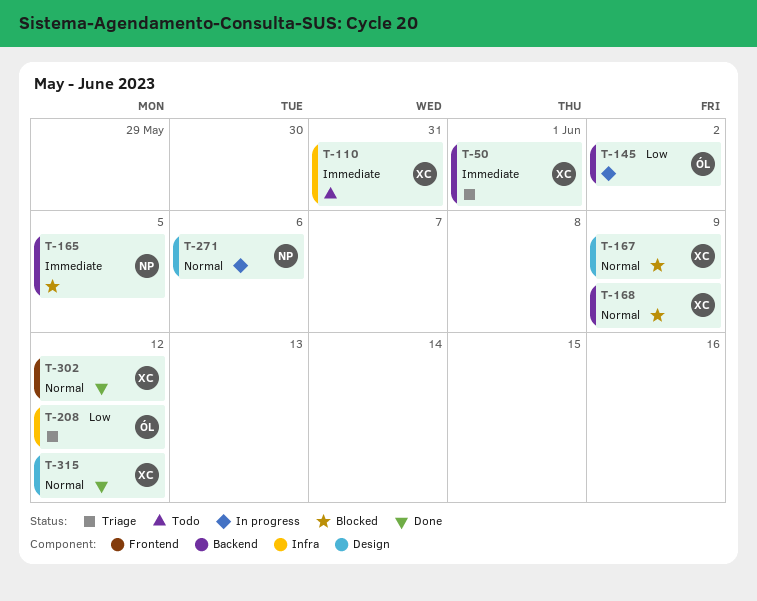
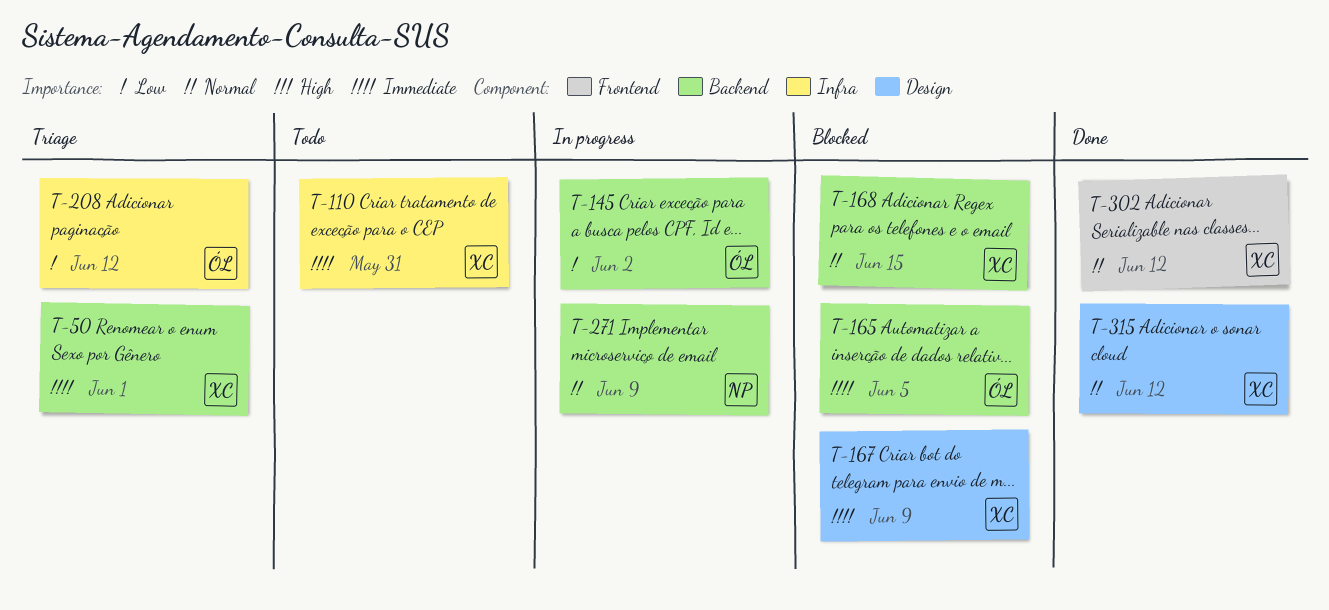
T-165, owner: NP -> ÓL
T-167, priority: Normal -> Immediate
T-168, due: Jun 9 -> Jun 15
T-271, label: Design -> Backend
T-271, due: Jun 6 -> Jun 9

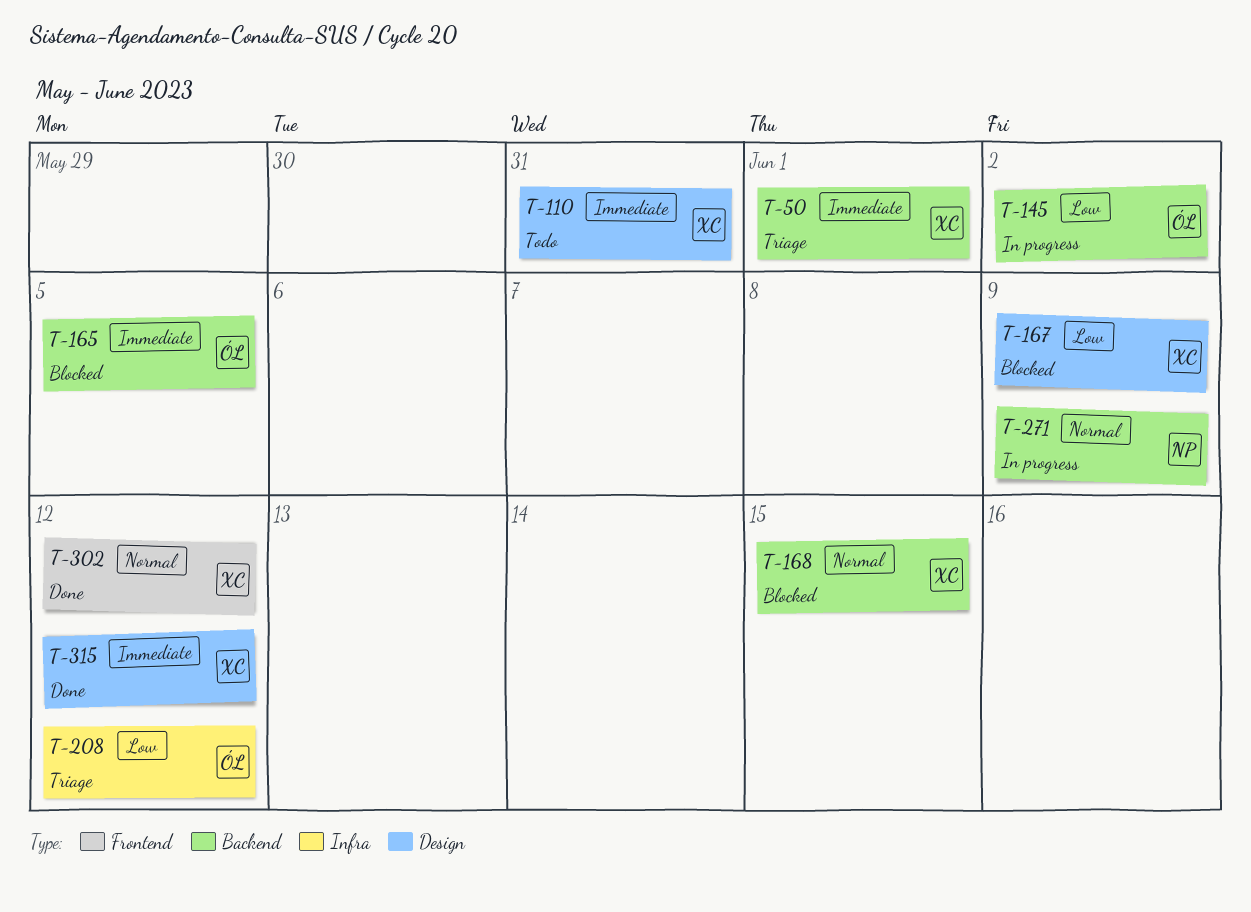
T-110, label: Infra -> Design
T-167, priority: Immediate -> Low
T-315, priority: Normal -> Immediate

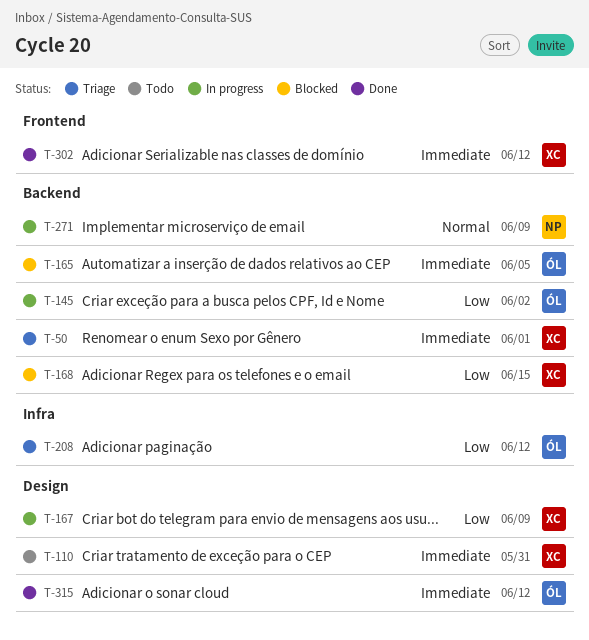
T-167, status: Blocked -> In progress
T-168, priority: Normal -> Low
T-302, priority: Normal -> Immediate
T-315, owner: XC -> ÓL

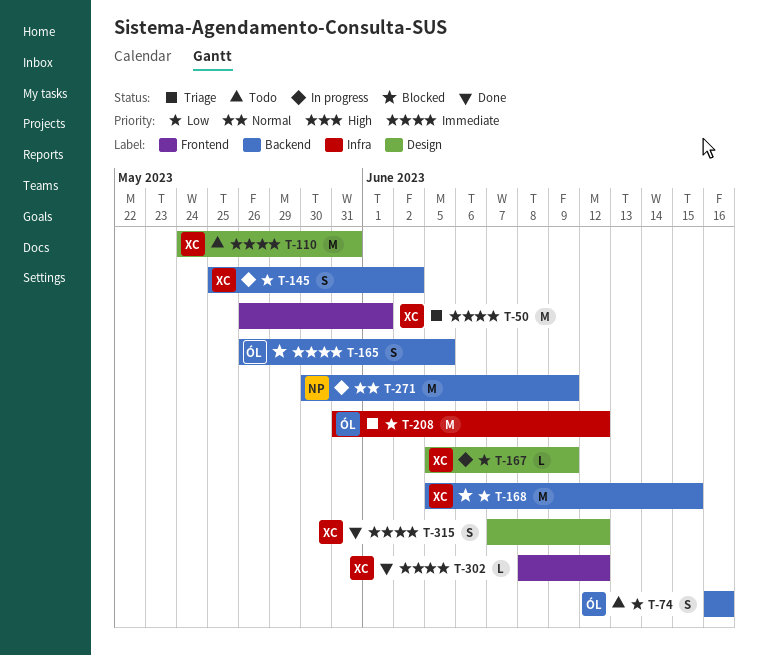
T-50, label: Backend -> Frontend
T-74: none -> present
T-145, owner: ÓL -> XC
T-315, owner: ÓL -> XC

